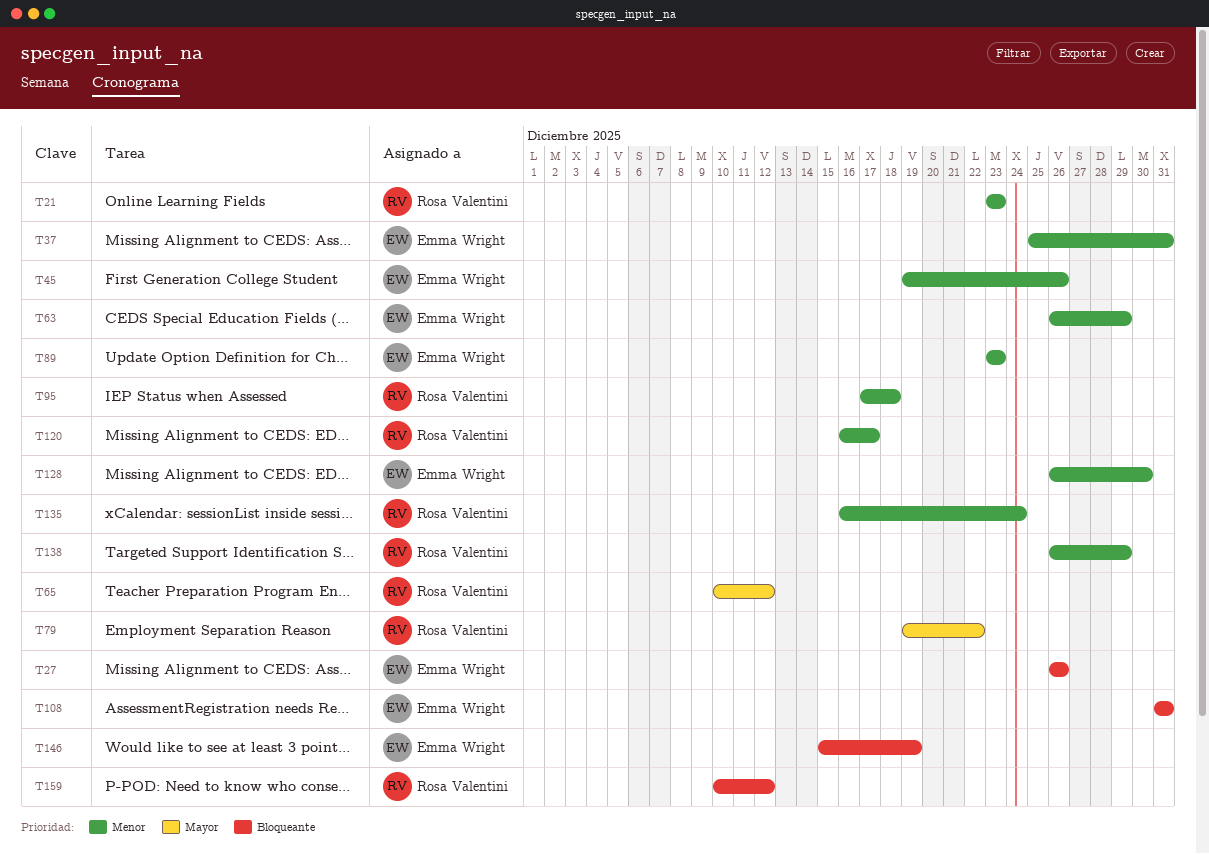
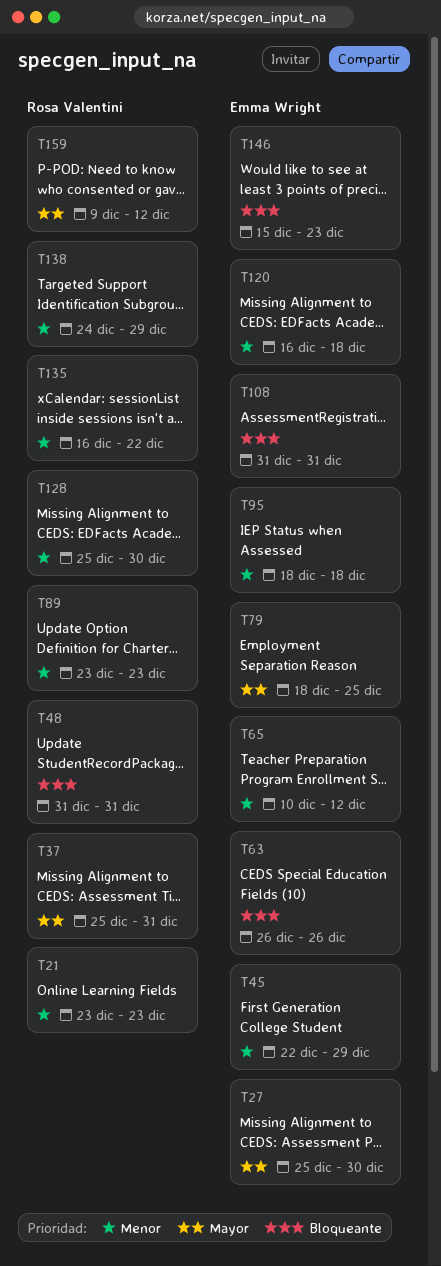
T27, priority: Bloqueante -> Mayor
T27, start: Dec 26 -> Dec 25
T27, due: Dec 26 -> Dec 30
T37, owner: Emma Wright -> Rosa Valentini
T37, priority: Menor -> Mayor
T45, start: Dec 19 -> Dec 22
T45, due: Dec 26 -> Dec 29
T48: none -> present
T63, priority: Menor -> Bloqueante
T63, due: Dec 29 -> Dec 26
T65, owner: Rosa Valentini -> Emma Wright
T65, priority: Mayor -> Menor
T79, owner: Rosa Valentini -> Emma Wright
T79, start: Dec 19 -> Dec 18
T79, due: Dec 22 -> Dec 25
T89, owner: Emma Wright -> Rosa Valentini
T95, owner: Rosa Valentini -> Emma Wright
T95, start: Dec 17 -> Dec 18
T120, owner: Rosa Valentini -> Emma Wright
T120, due: Dec 17 -> Dec 18
T128, owner: Emma Wright -> Rosa Valentini
T128, start: Dec 26 -> Dec 25
T135, due: Dec 24 -> Dec 22
T138, start: Dec 26 -> Dec 24
T146, due: Dec 19 -> Dec 23
T159, priority: Bloqueante -> Mayor
T159, start: Dec 10 -> Dec 9

